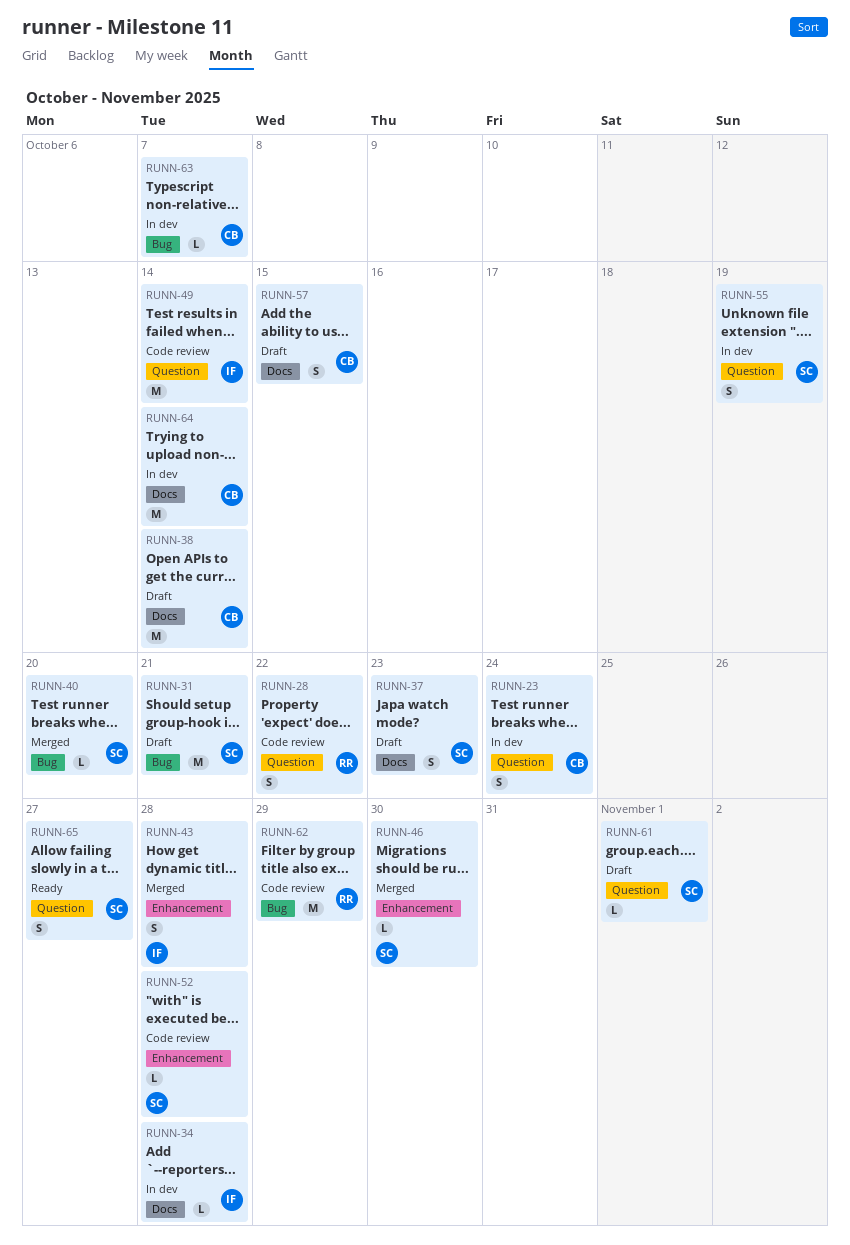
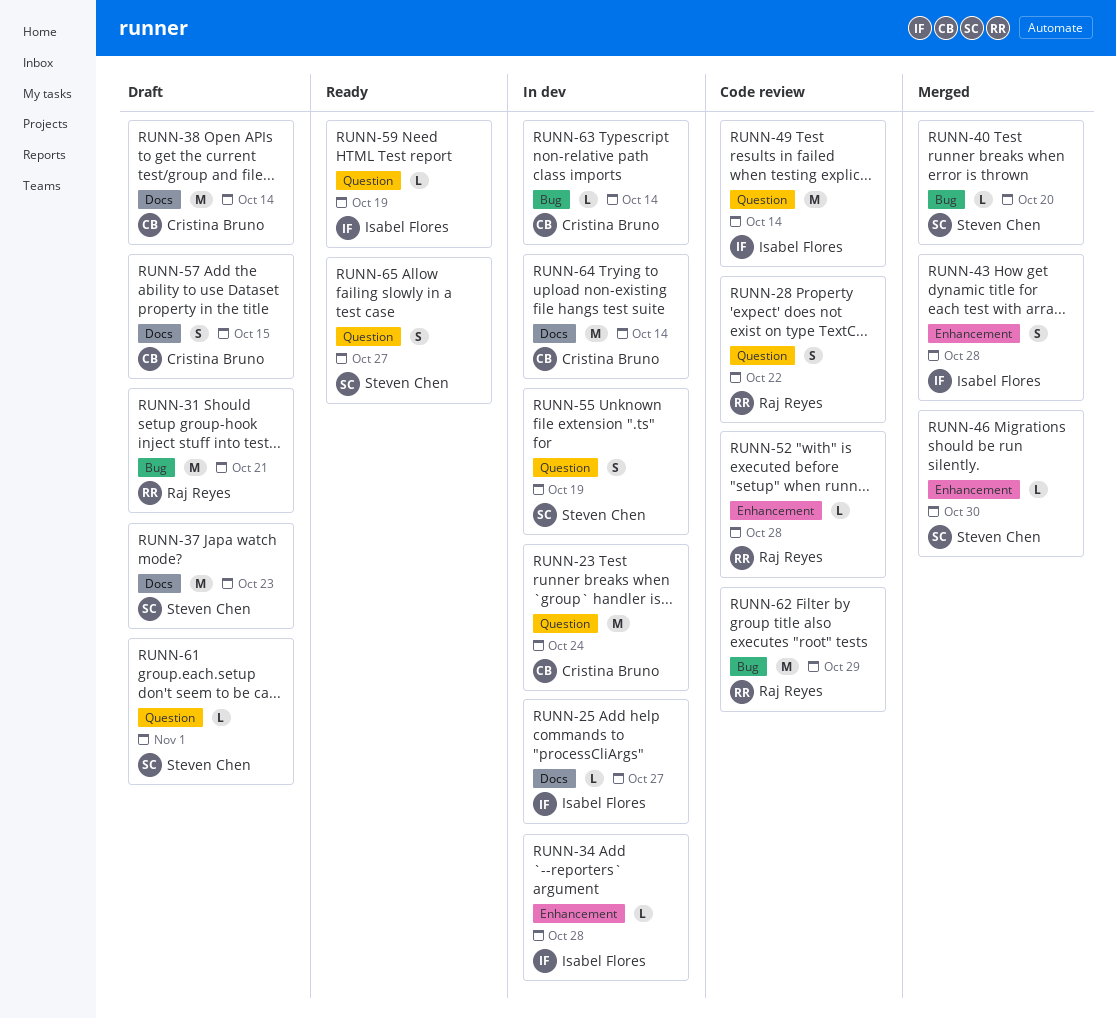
RUNN-23, estimate: S -> M
RUNN-25: none -> present
RUNN-31, owner: Steven Chen -> Raj Reyes
RUNN-34, label: Docs -> Enhancement
RUNN-37, estimate: S -> M
RUNN-52, owner: Steven Chen -> Raj Reyes
RUNN-59: none -> present
RUNN-63, due: Oct 7 -> Oct 14

